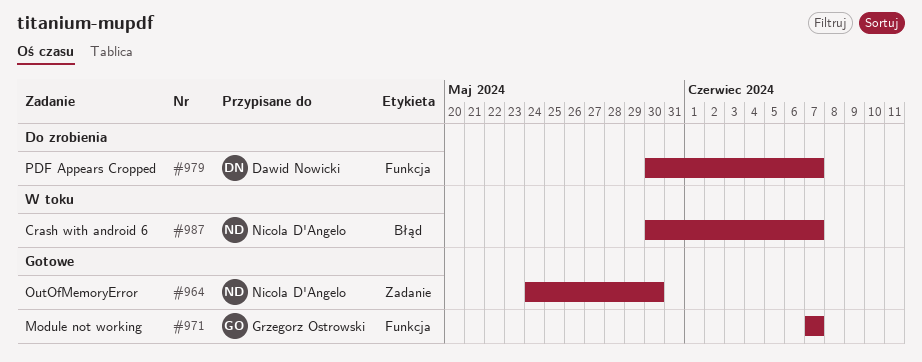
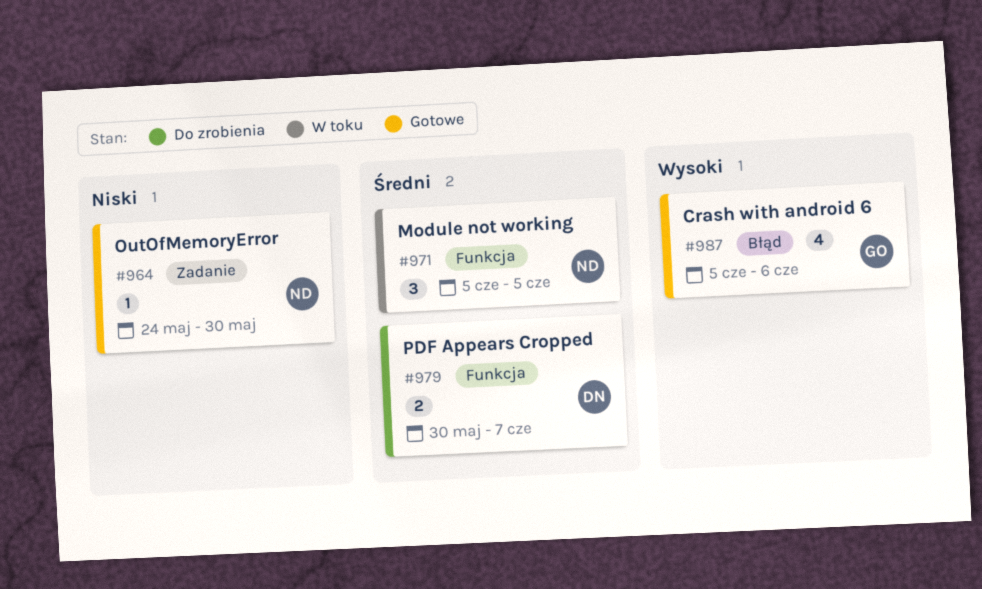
#971, status: Gotowe -> W toku
#971, owner: Grzegorz Ostrowski -> Nicola D'Angelo
#971, start: Jun 7 -> Jun 5
#971, due: Jun 7 -> Jun 5
#987, status: W toku -> Gotowe
#987, owner: Nicola D'Angelo -> Grzegorz Ostrowski
#987, start: May 30 -> Jun 5
#987, due: Jun 7 -> Jun 6

